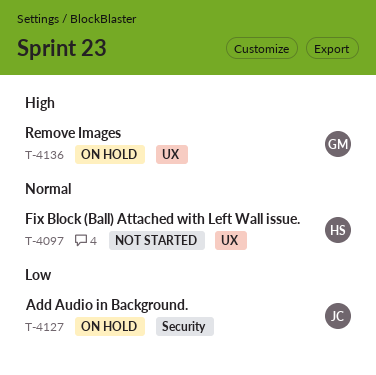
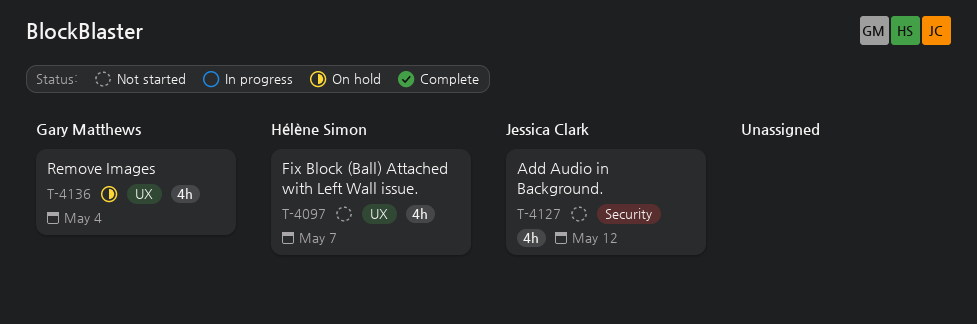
T-4127, status: On hold -> Not started

